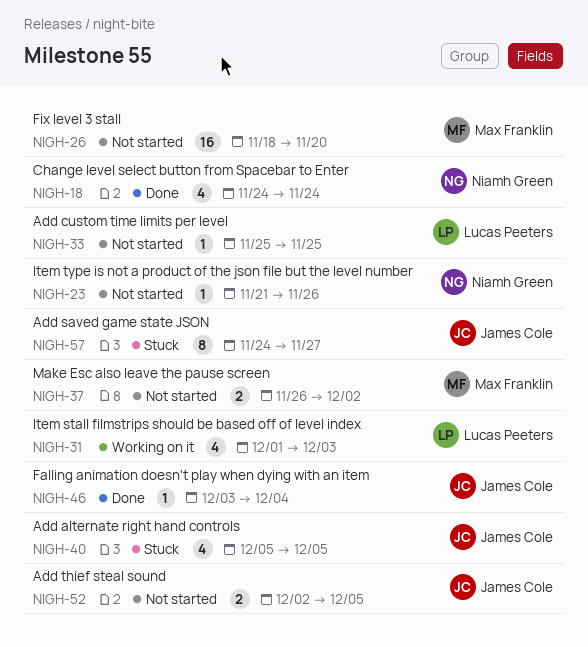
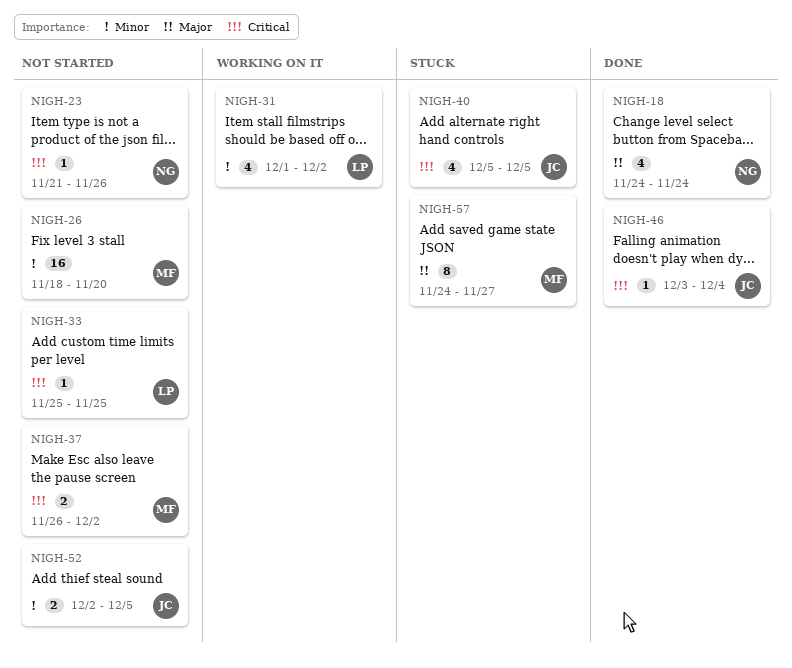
NIGH-31, due: Dec 3 -> Dec 2
NIGH-57, owner: James Cole -> Max Franklin

